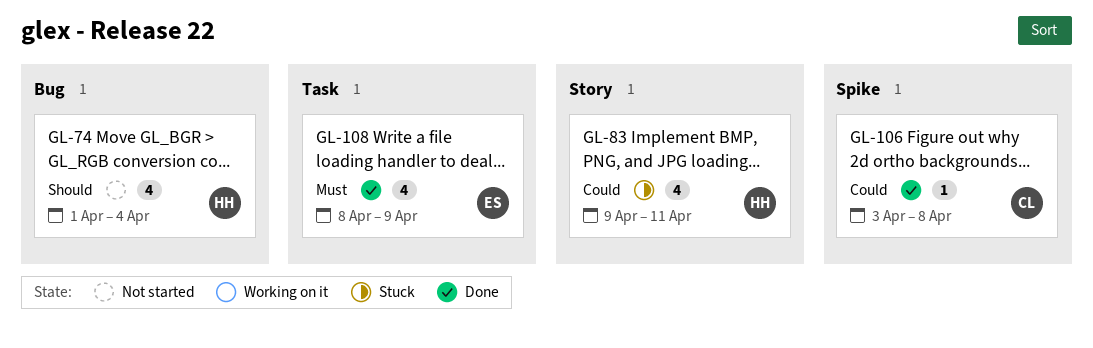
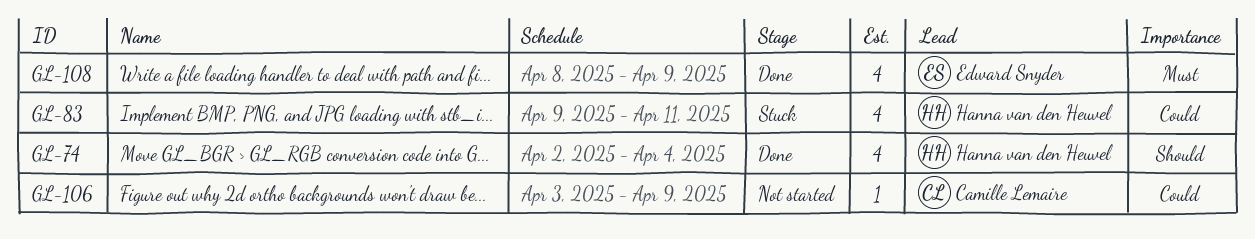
GL-74, status: Not started -> Done
GL-74, start: Apr 1 -> Apr 2
GL-106, status: Done -> Not started
GL-106, due: Apr 8 -> Apr 9

